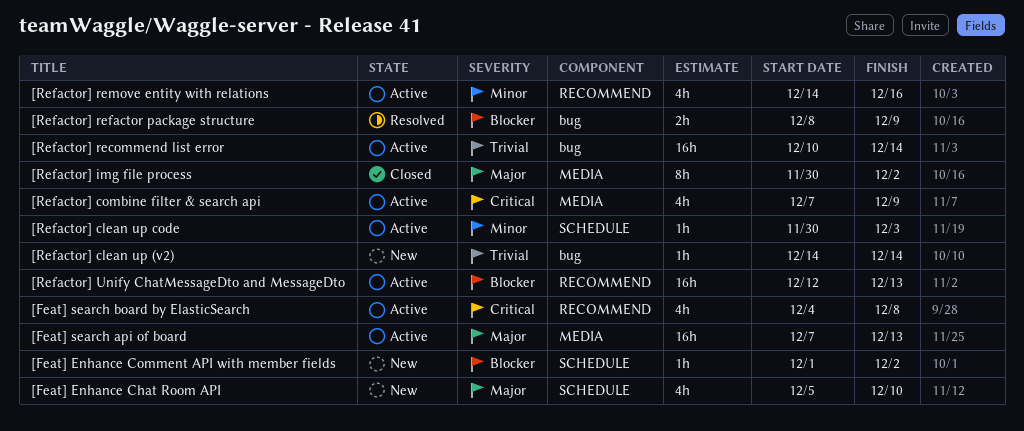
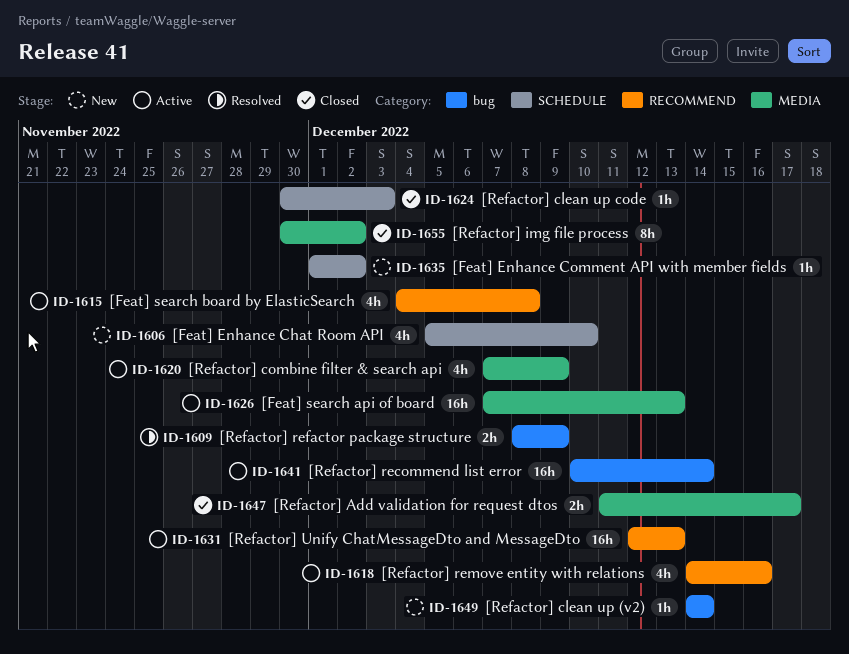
[Refactor] Add validation for request dtos: none -> present
[Refactor] clean up code, status: Active -> Closed

